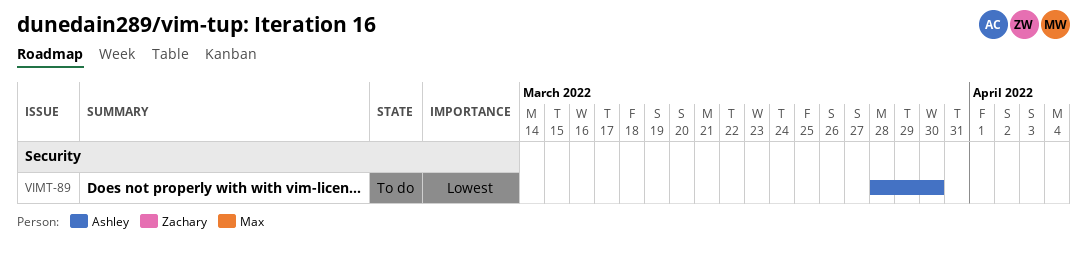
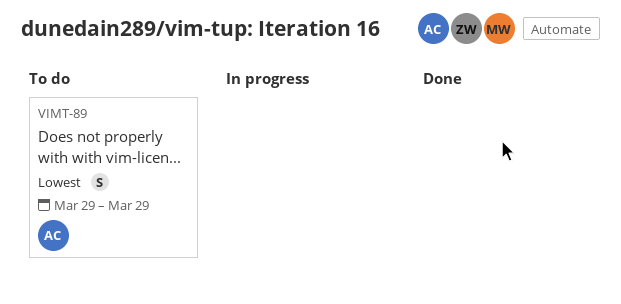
VIMT-89, start: Mar 28 -> Mar 29
VIMT-89, due: Mar 30 -> Mar 29

